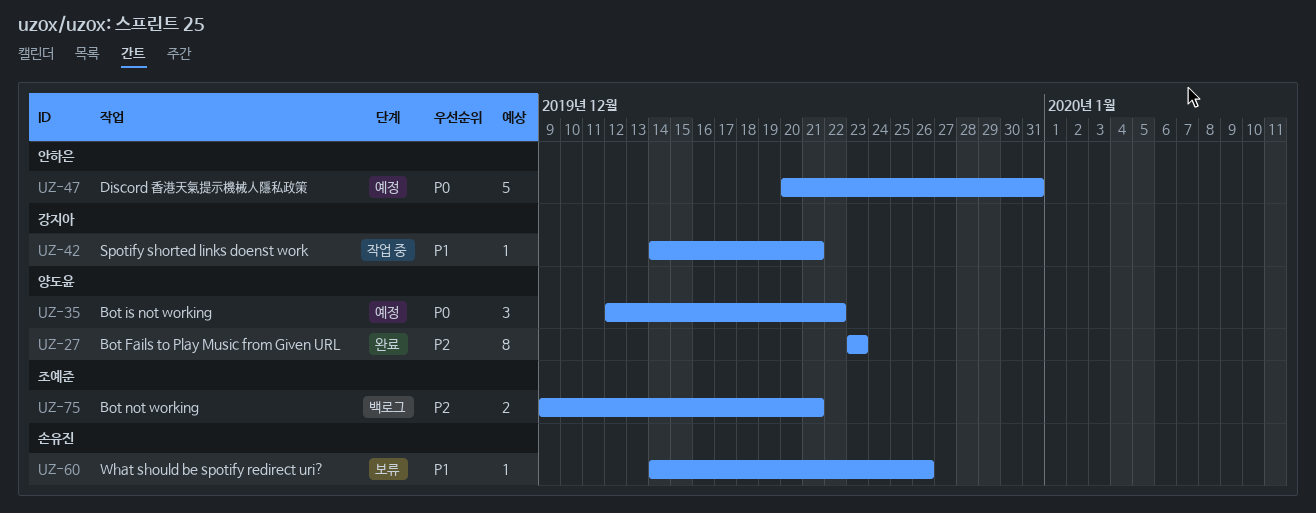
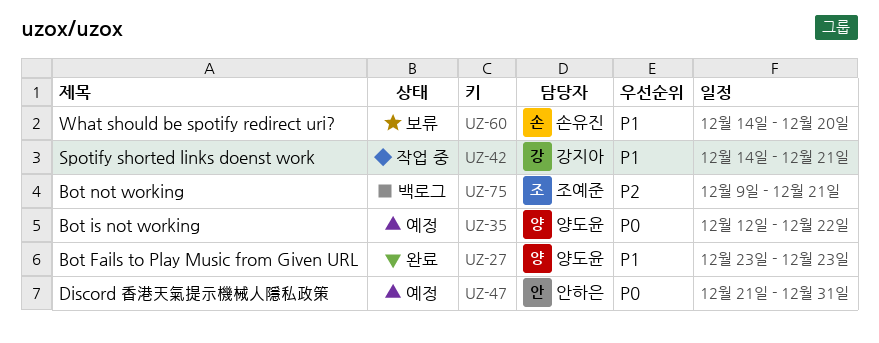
UZ-27, priority: P2 -> P1
UZ-47, start: Dec 20 -> Dec 21
UZ-60, due: Dec 26 -> Dec 20

